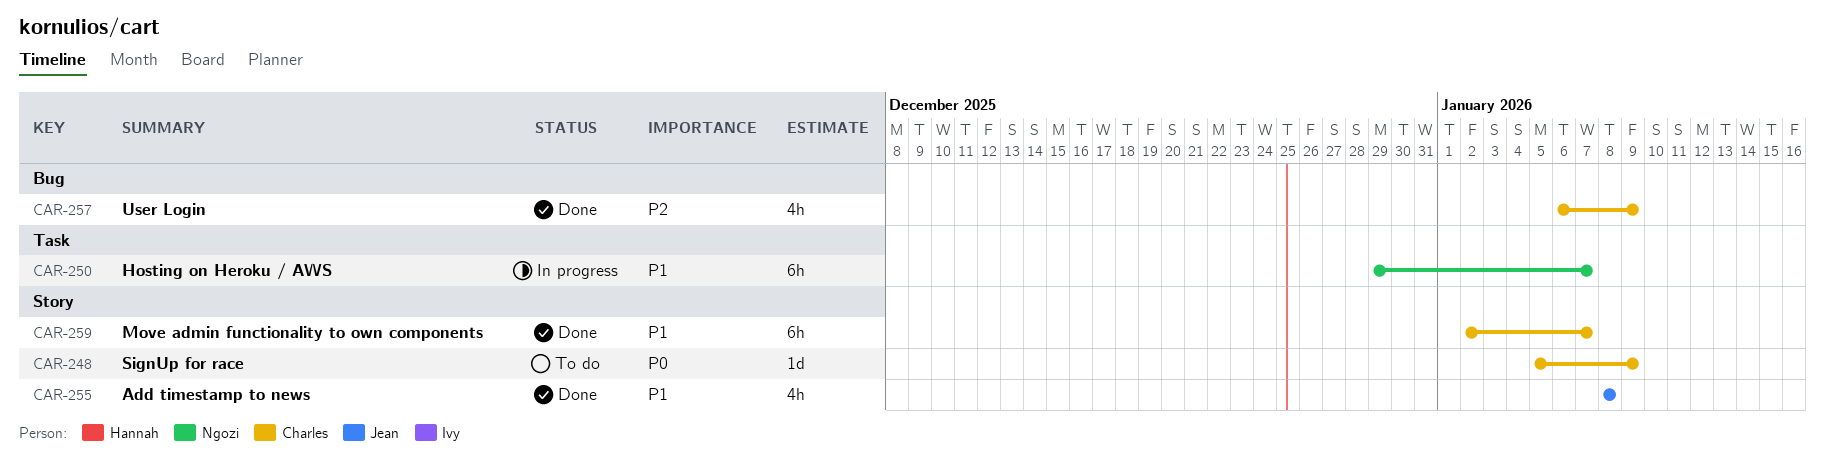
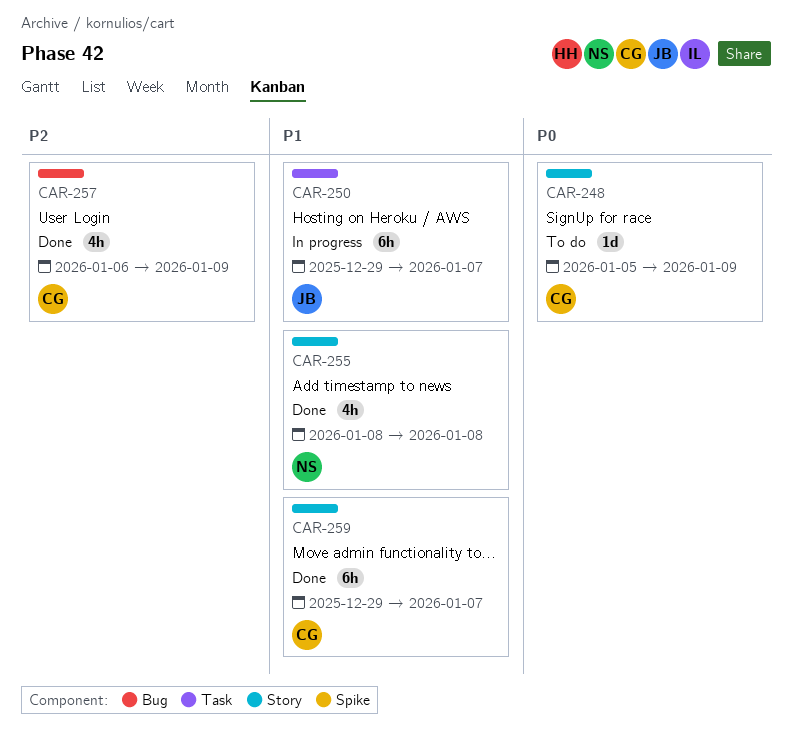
CAR-250, owner: Ngozi -> Jean
CAR-255, owner: Jean -> Ngozi
CAR-259, start: Jan 2 -> Dec 29

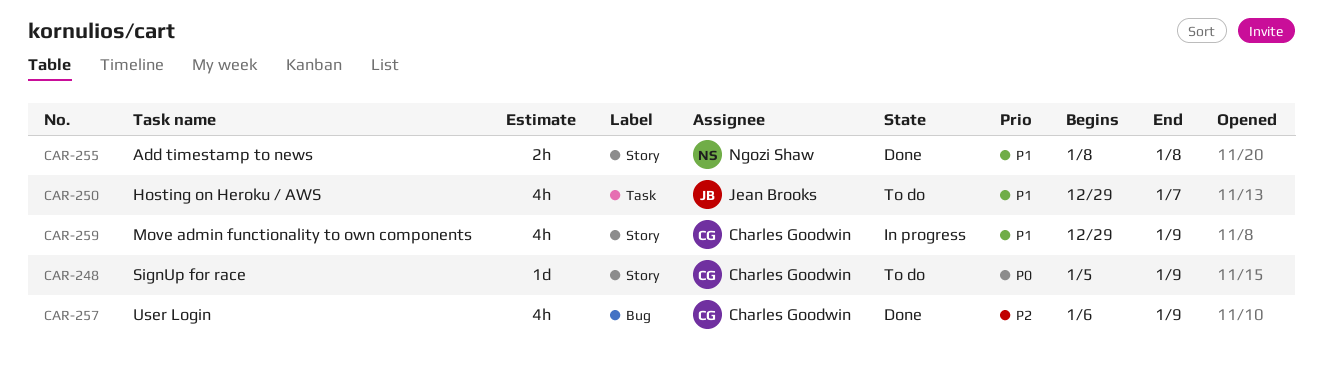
CAR-250, status: In progress -> To do
CAR-250, estimate: 6h -> 4h
CAR-255, estimate: 4h -> 2h
CAR-259, status: Done -> In progress
CAR-259, estimate: 6h -> 4h
CAR-259, due: Jan 7 -> Jan 9

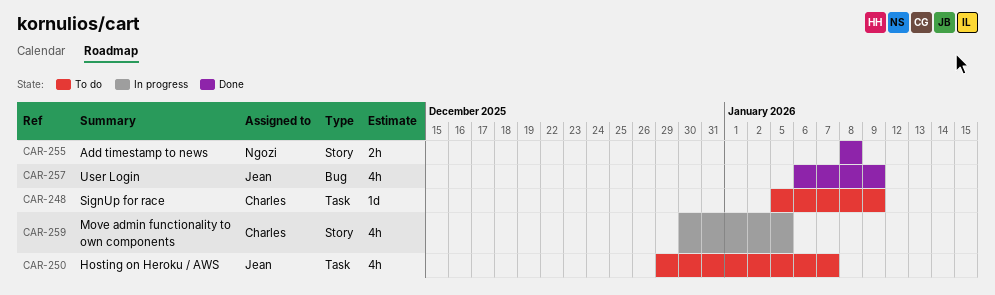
CAR-248, label: Story -> Task
CAR-257, owner: Charles Goodwin -> Jean Brooks
CAR-259, start: Dec 29 -> Dec 30
CAR-259, due: Jan 9 -> Jan 5

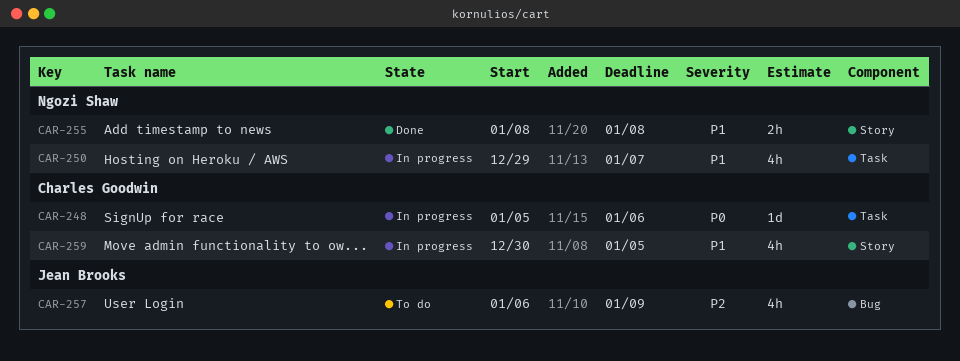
CAR-248, status: To do -> In progress
CAR-248, due: Jan 9 -> Jan 6
CAR-250, status: To do -> In progress
CAR-250, owner: Jean Brooks -> Ngozi Shaw
CAR-257, status: Done -> To do

